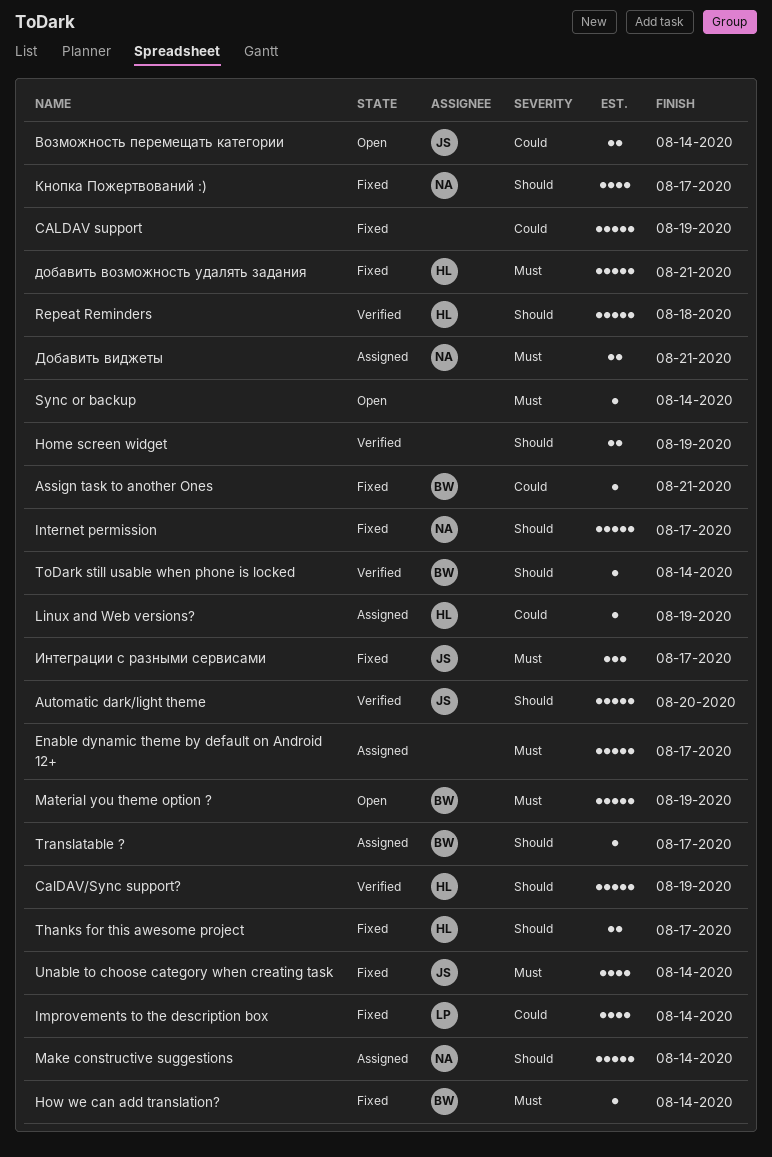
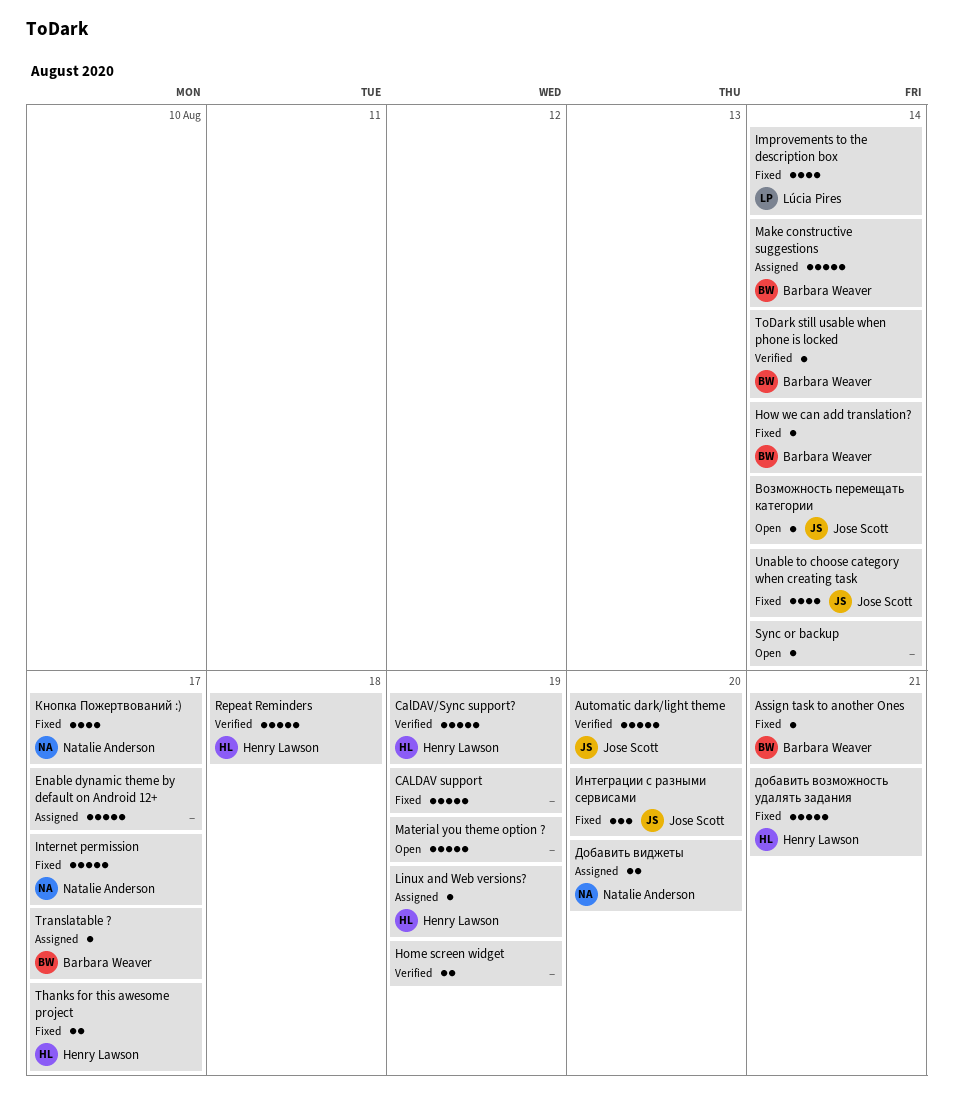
Make constructive suggestions, owner: Natalie Anderson -> Barbara Weaver
Material you theme option ?, owner: Barbara Weaver -> none
Возможность перемещать категории, estimate: 2 -> 1
Добавить виджеты, due: Aug 21 -> Aug 20
Интеграции с разными сервисами, due: Aug 17 -> Aug 20

